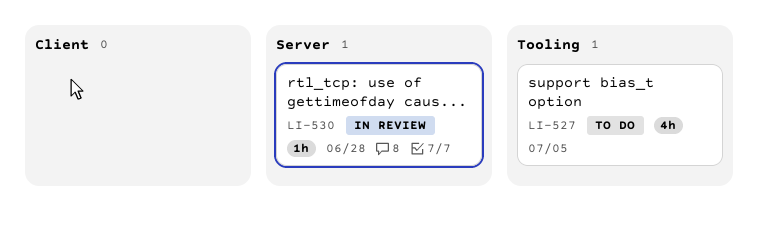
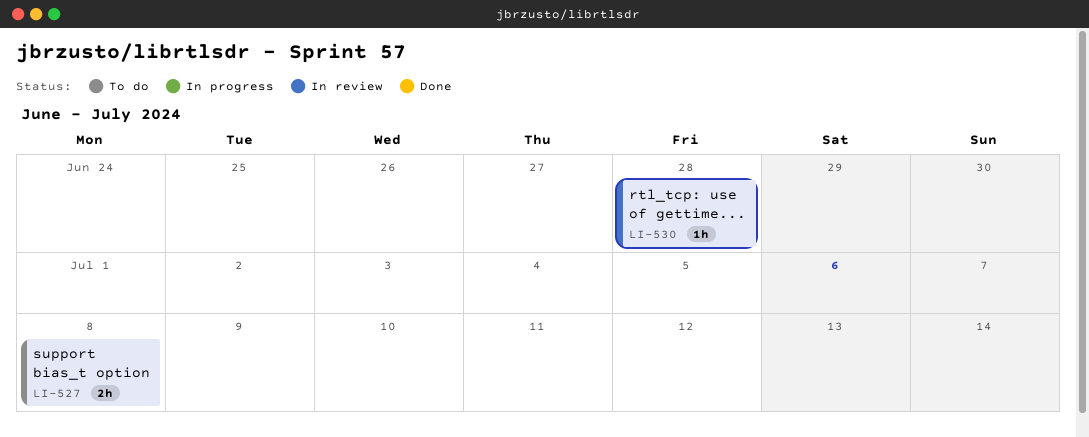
LI-527, estimate: 4h -> 2h
LI-527, due: Jul 5 -> Jul 8

